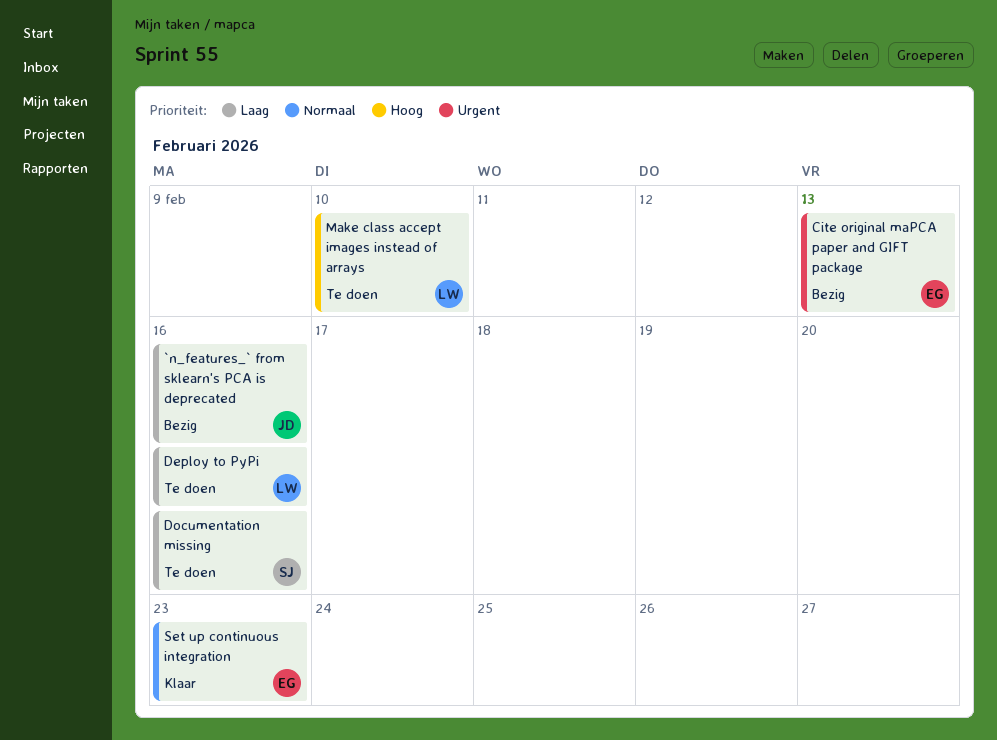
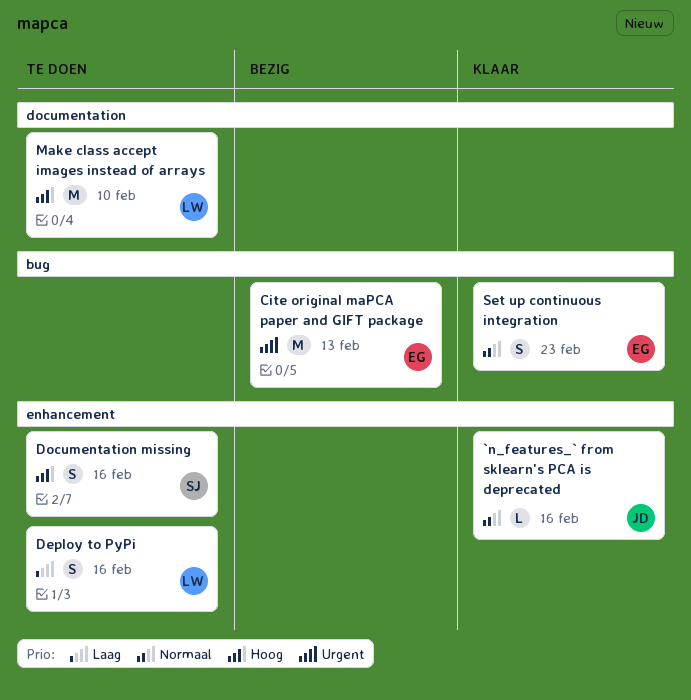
`n_features_` from sklearn's PCA is deprecated, status: Bezig -> Klaar
`n_features_` from sklearn's PCA is deprecated, priority: Laag -> Normaal
Documentation missing, priority: Laag -> Hoog

